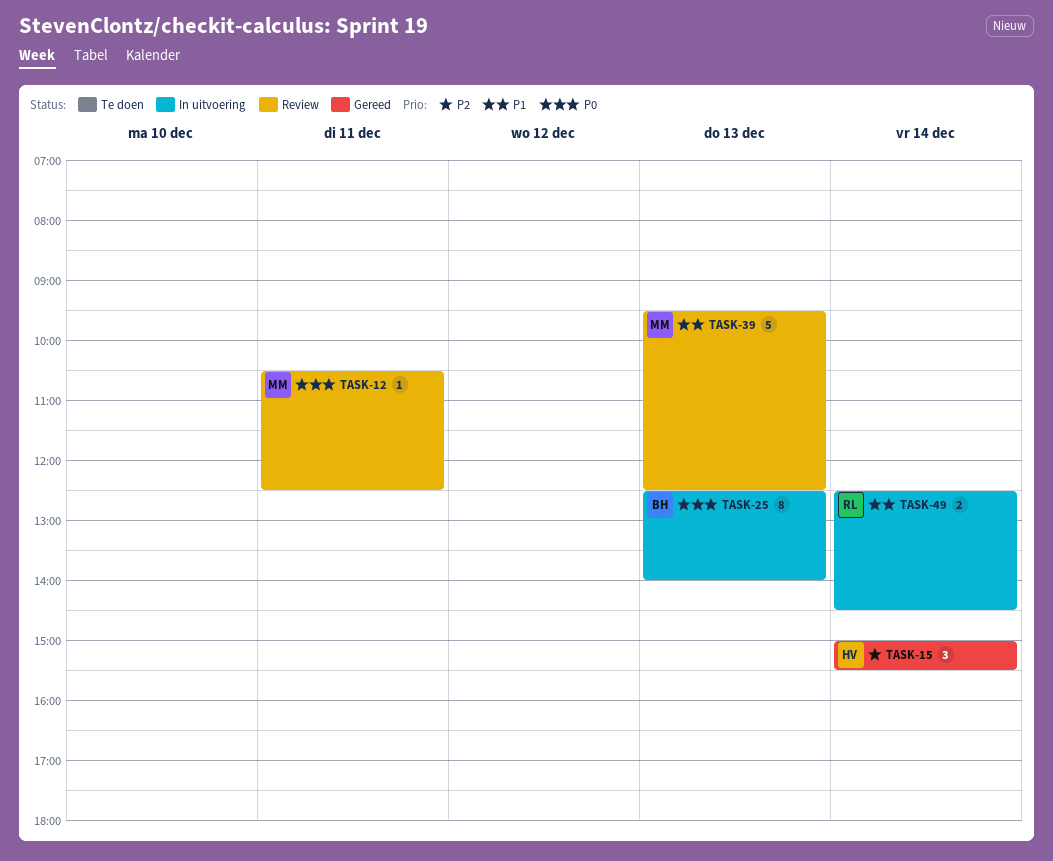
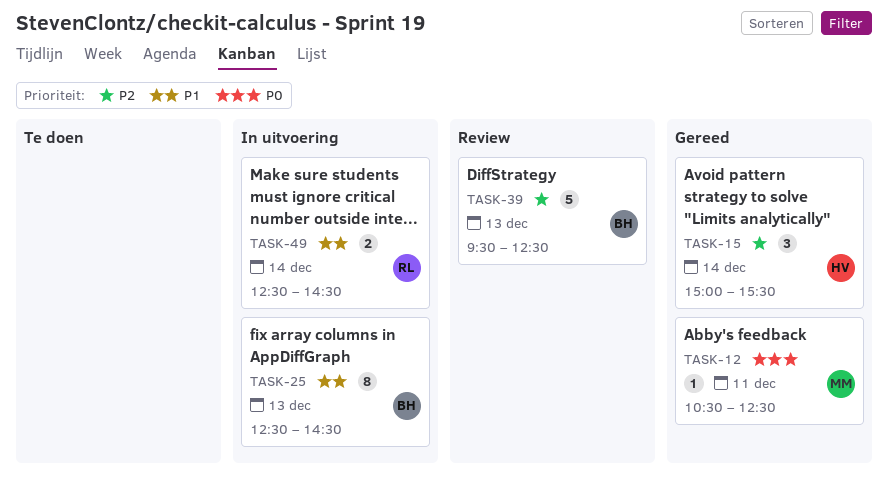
TASK-12, status: Review -> Gereed
TASK-25, priority: P0 -> P1
TASK-25, ends: 14:00 -> 14:30
TASK-39, owner: MM -> BH
TASK-39, priority: P1 -> P2

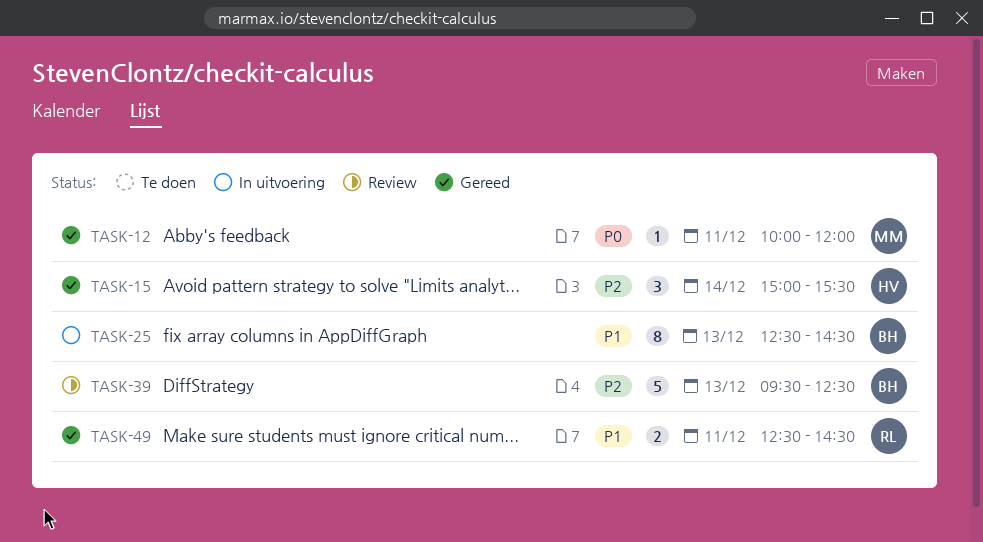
TASK-12, begins: 10:30 -> 10:00
TASK-12, ends: 12:30 -> 12:00
TASK-49, status: In uitvoering -> Gereed
TASK-49, day: Dec 14 -> Dec 11

